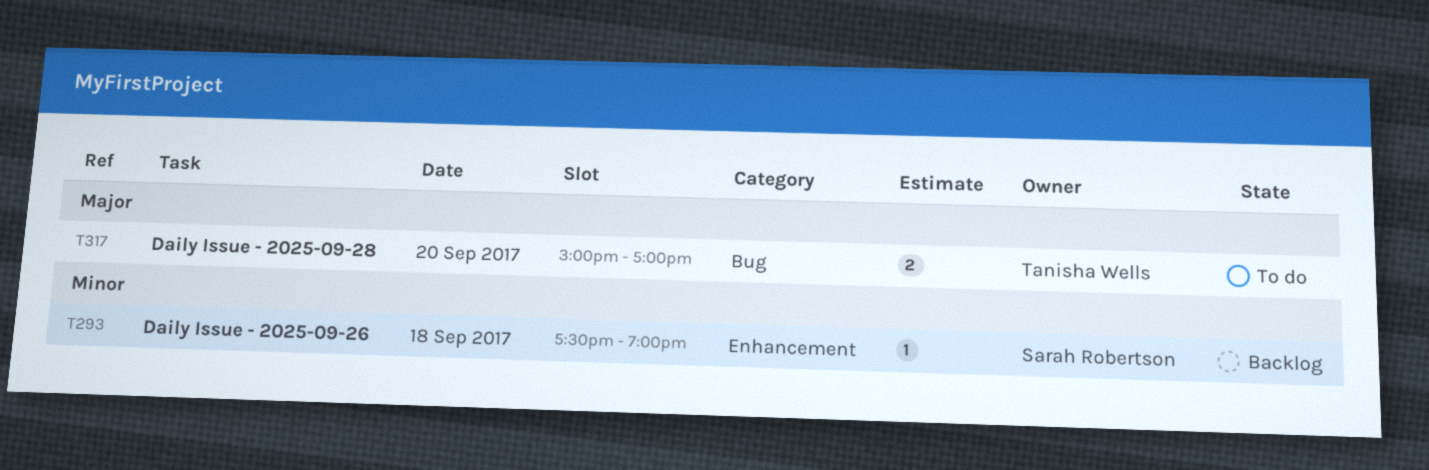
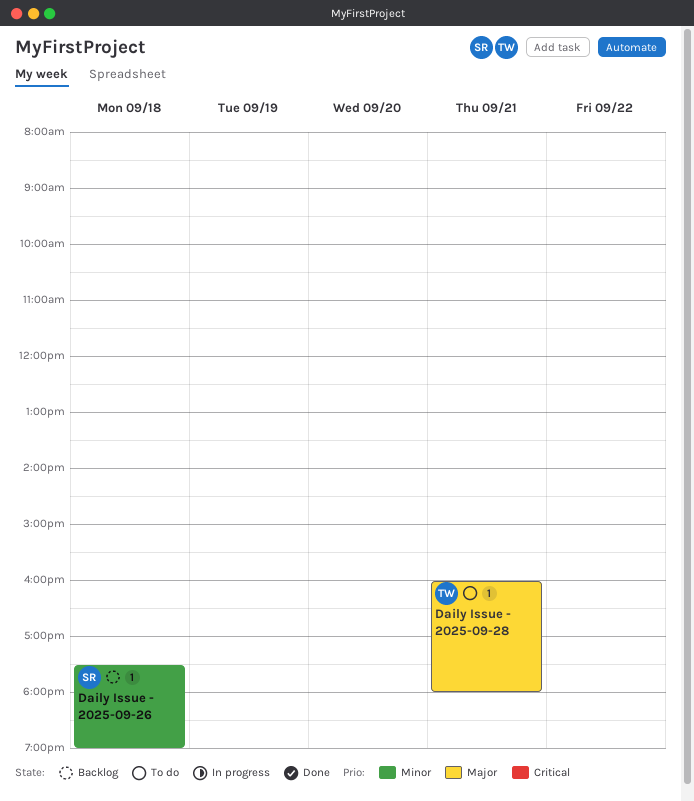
Daily Issue - 2025-09-28, estimate: 2 -> 1
Daily Issue - 2025-09-28, day: Sep 20 -> Sep 21
Daily Issue - 2025-09-28, begins: 15:00 -> 16:00
Daily Issue - 2025-09-28, ends: 17:00 -> 18:00

